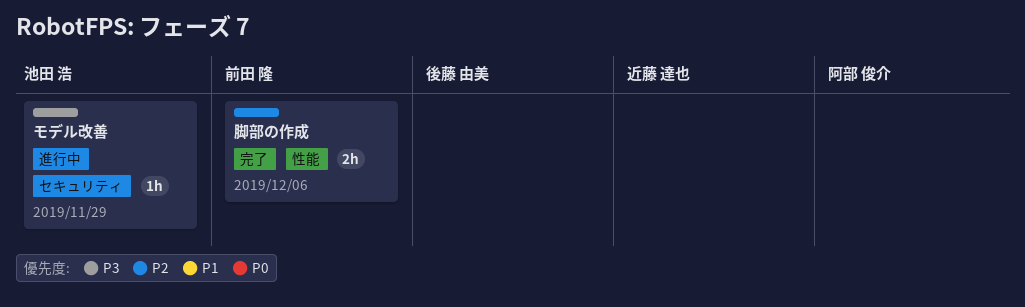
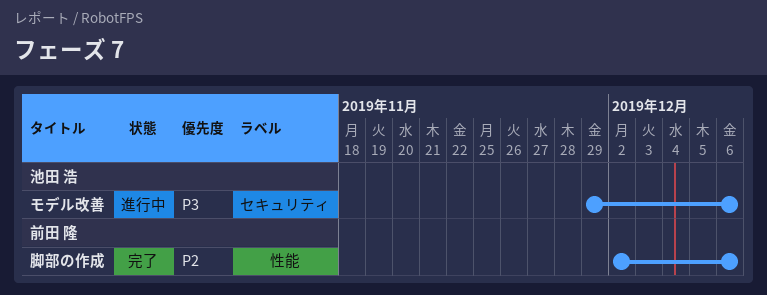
モデル改善, due: Nov 29 -> Dec 6

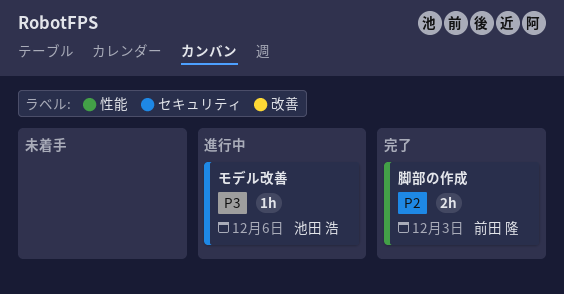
脚部の作成, due: Dec 6 -> Dec 3

